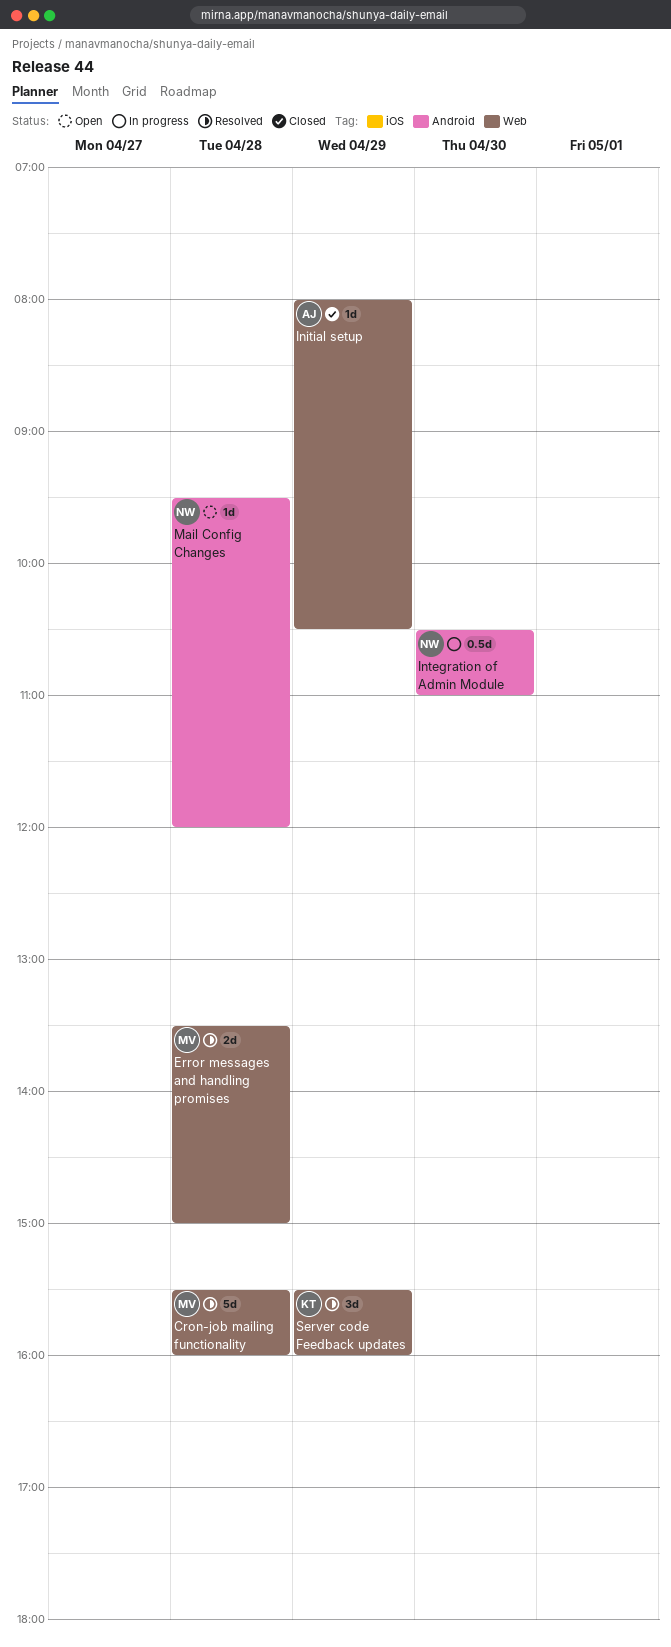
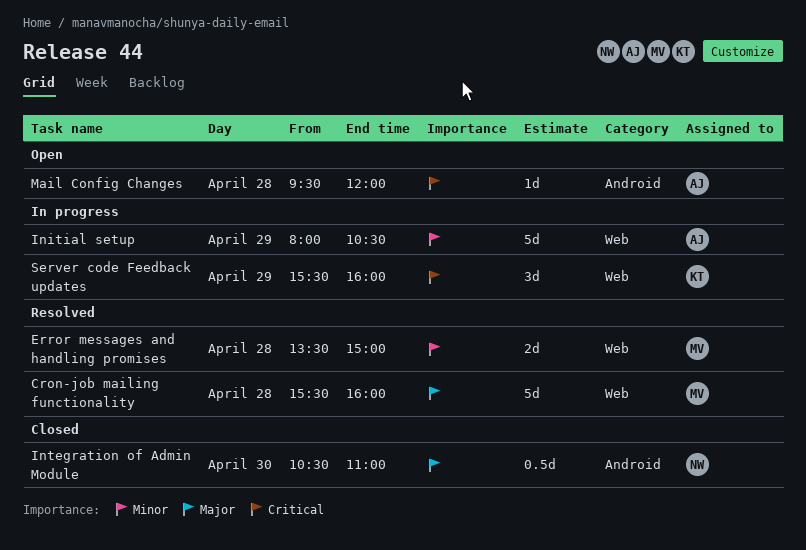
Initial setup, status: Closed -> In progress
Initial setup, estimate: 1d -> 5d
Integration of Admin Module, status: In progress -> Closed
Mail Config Changes, owner: NW -> AJ
Server code Feedback updates, status: Resolved -> In progress

